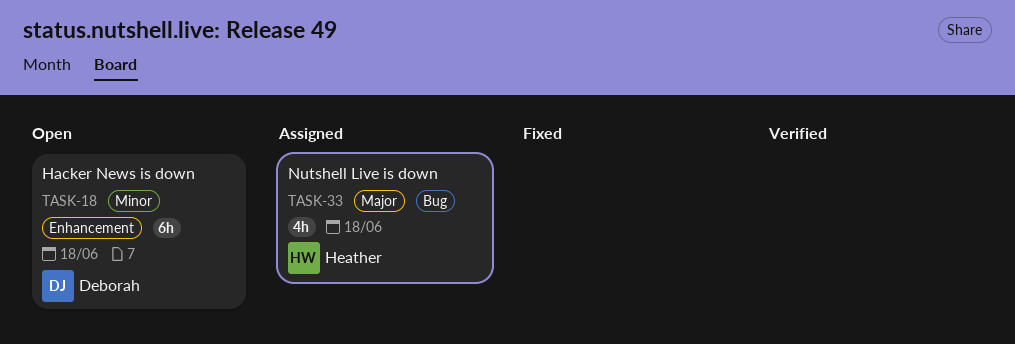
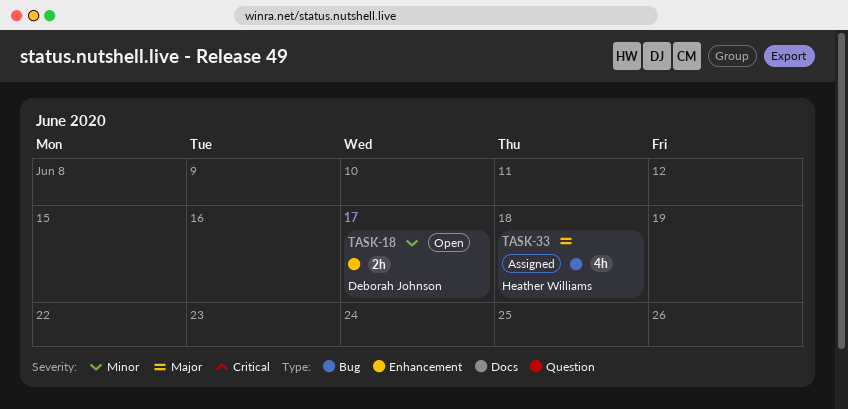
TASK-18, estimate: 6h -> 2h
TASK-18, due: Jun 18 -> Jun 17

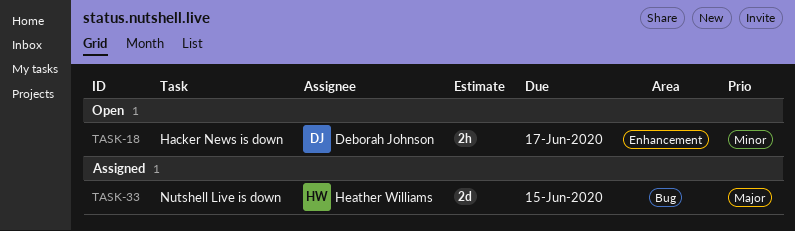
TASK-33, estimate: 4h -> 2d
TASK-33, due: Jun 18 -> Jun 15

